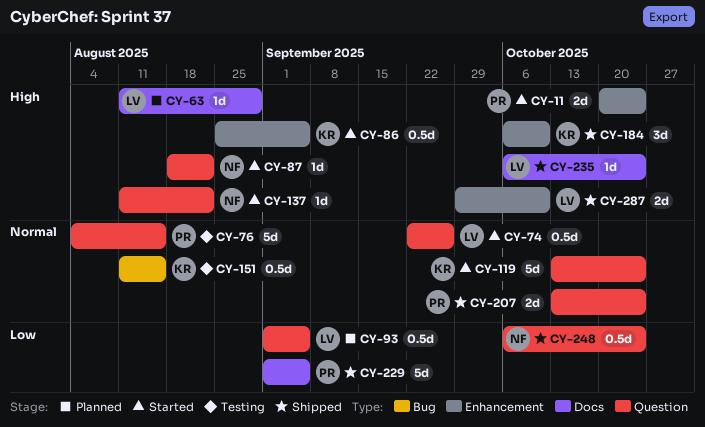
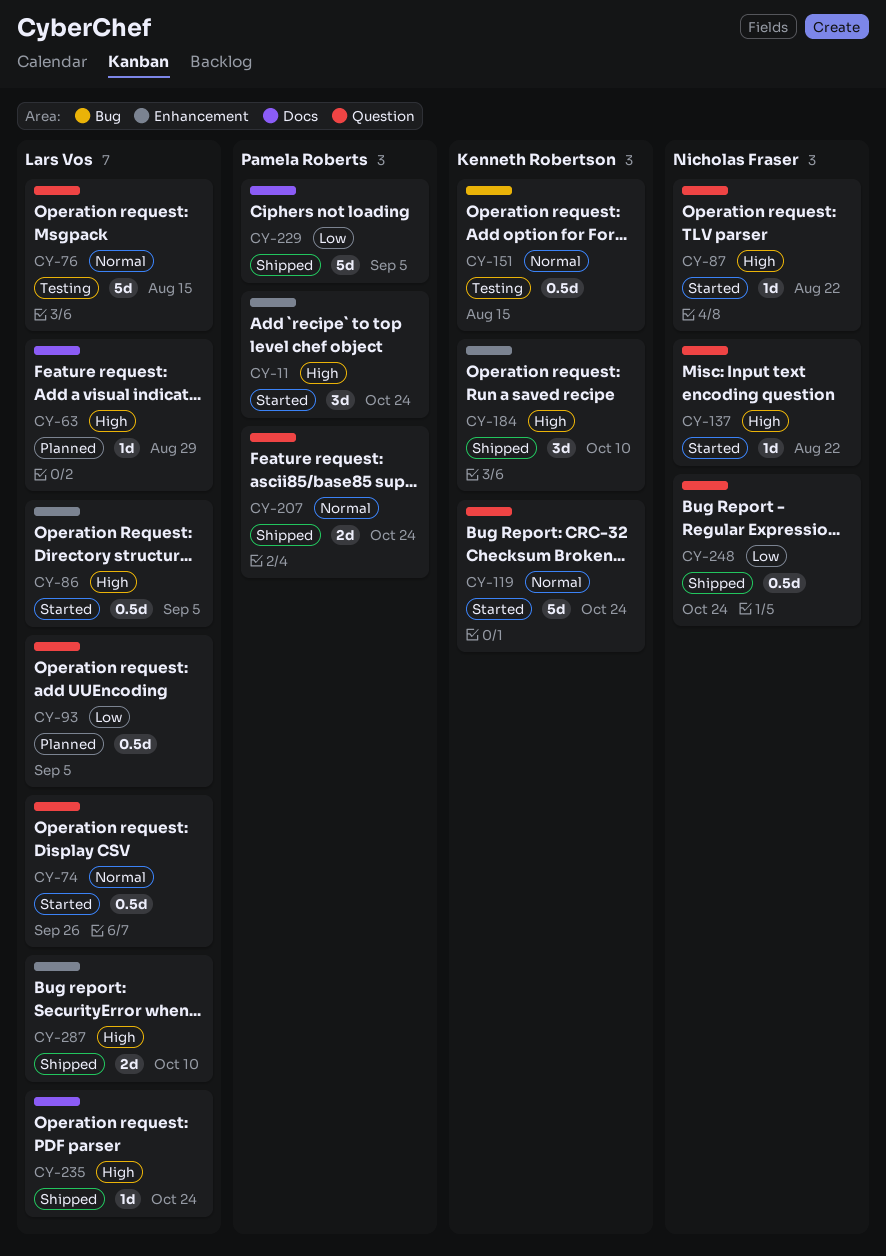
CY-11, estimate: 2d -> 3d
CY-76, owner: Pamela Roberts -> Lars Vos
CY-86, owner: Kenneth Robertson -> Lars Vos

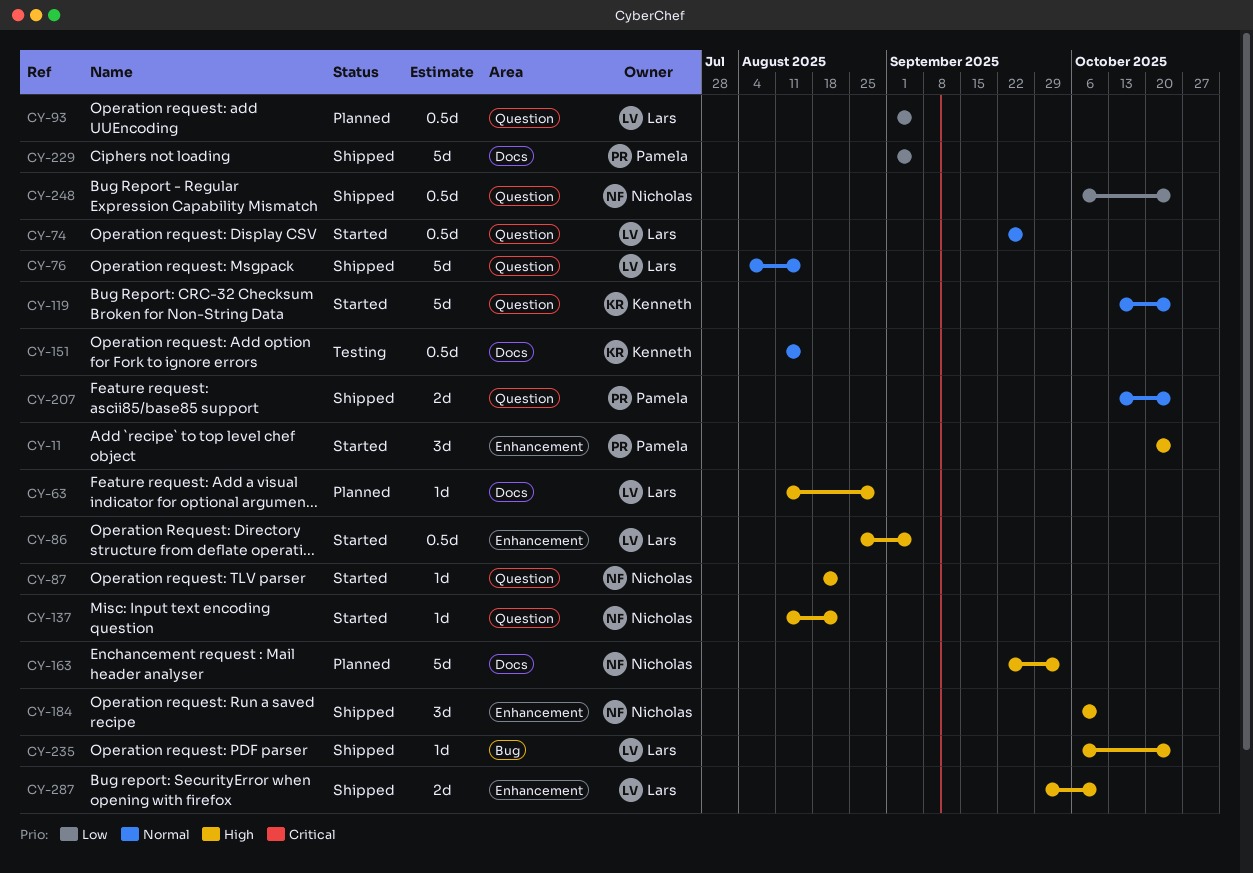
CY-76, status: Testing -> Shipped
CY-151, label: Bug -> Docs
CY-163: none -> present
CY-184, owner: Kenneth Robertson -> Nicholas Fraser
CY-235, label: Docs -> Bug

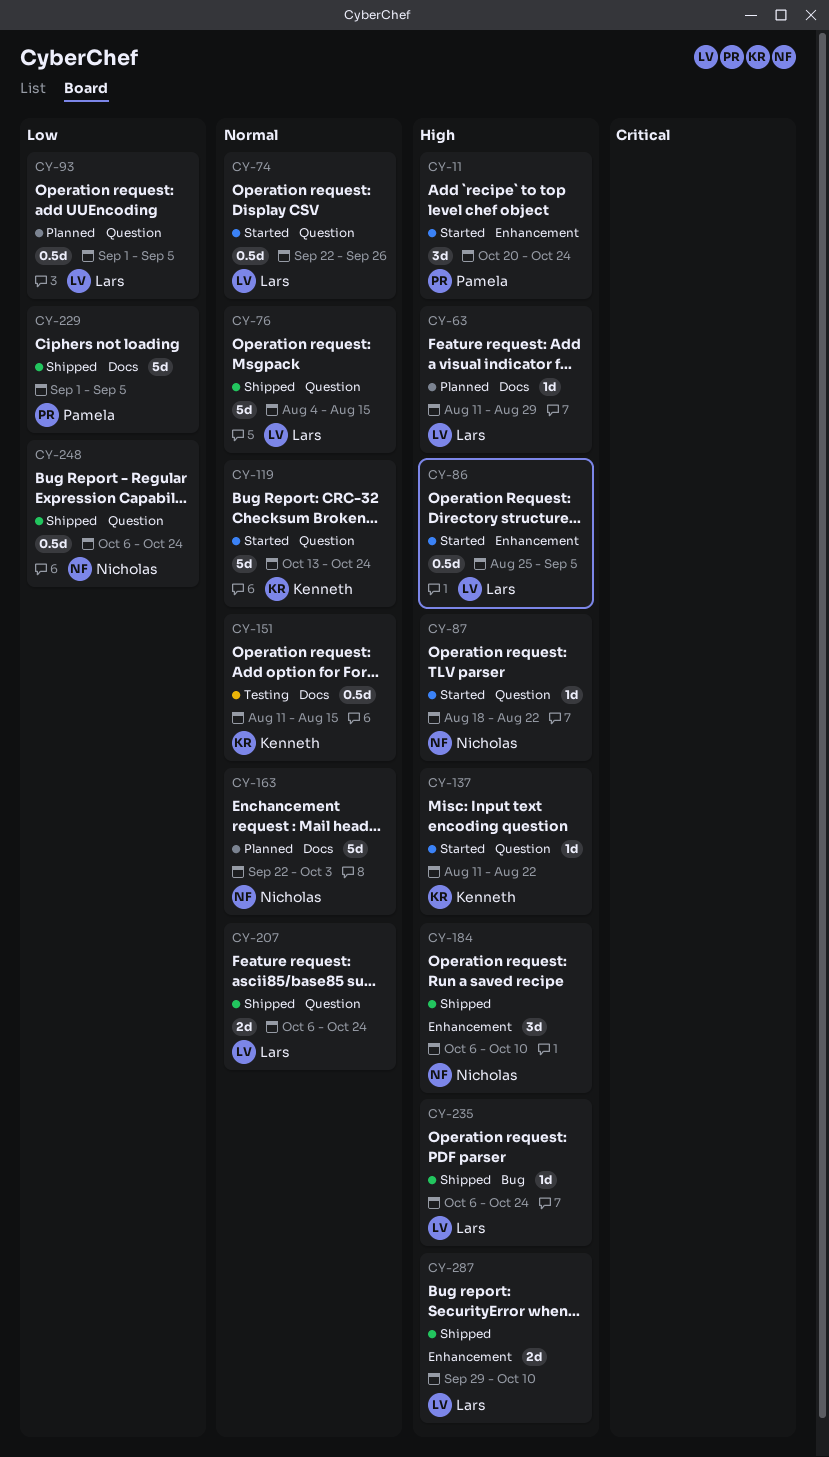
CY-137, owner: Nicholas -> Kenneth
CY-163, priority: High -> Normal
CY-207, owner: Pamela -> Lars
CY-207, start: Oct 13 -> Oct 6

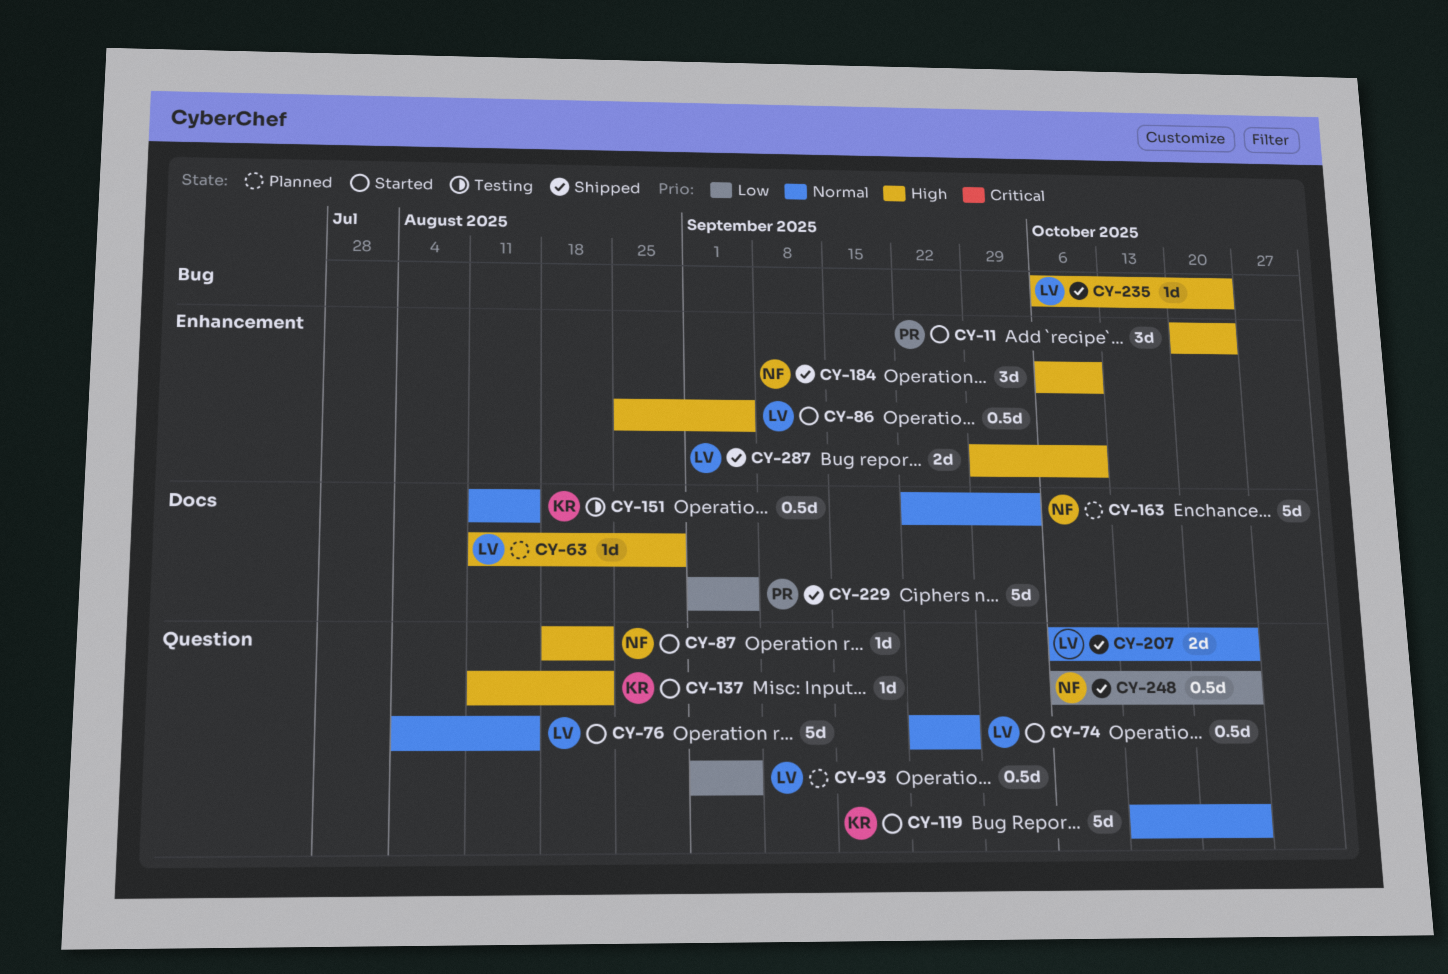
CY-76, status: Shipped -> Started

